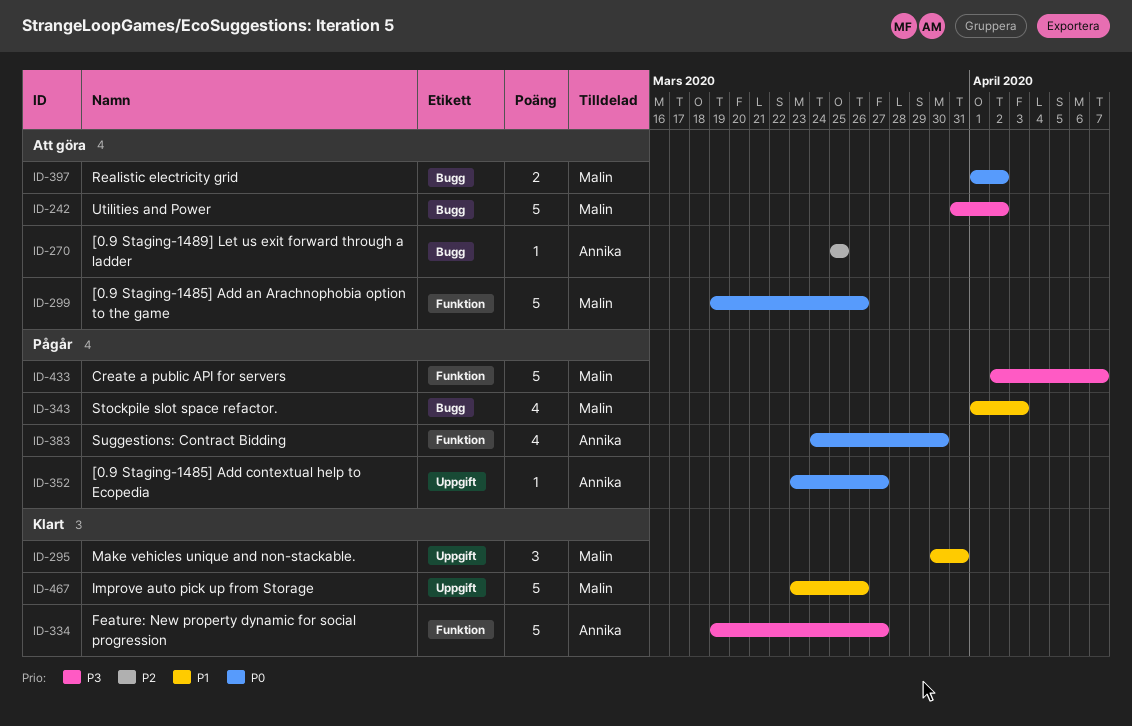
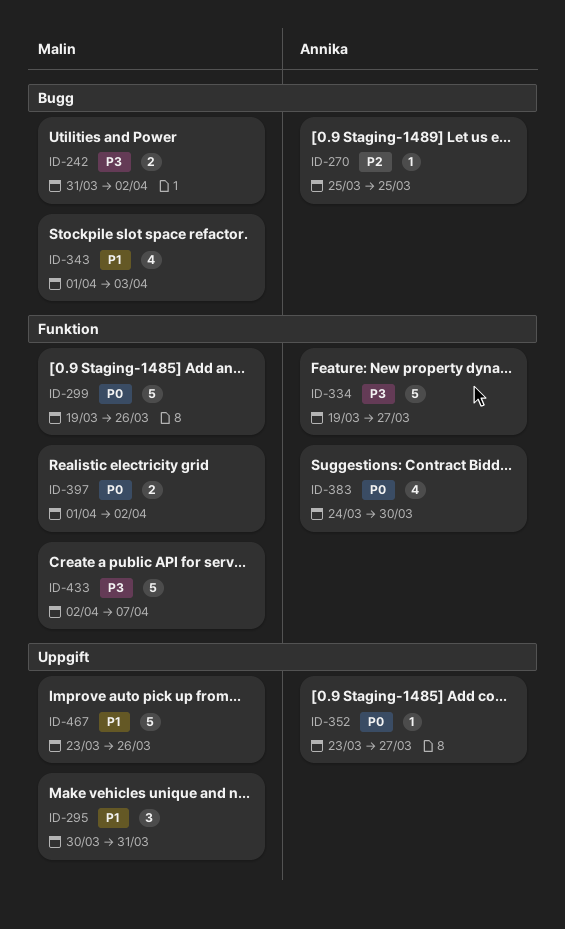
ID-242, estimate: 5 -> 2
ID-397, label: Bugg -> Funktion

